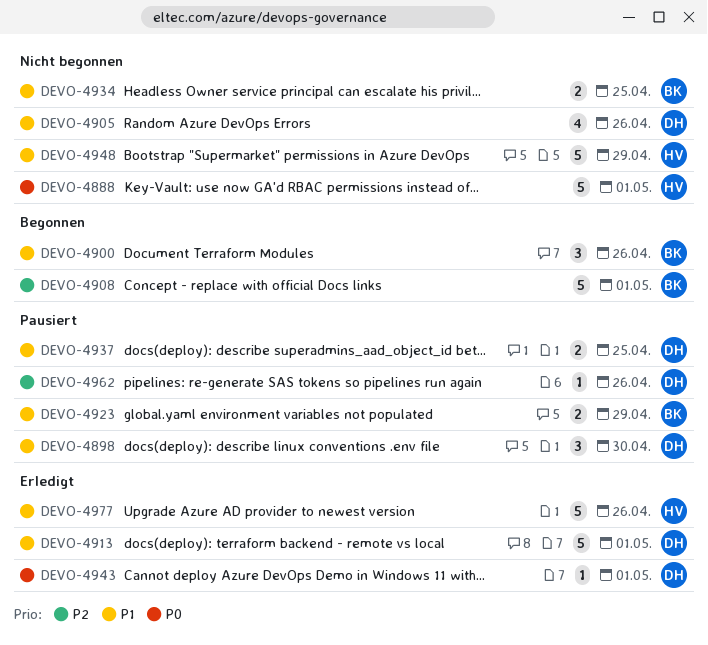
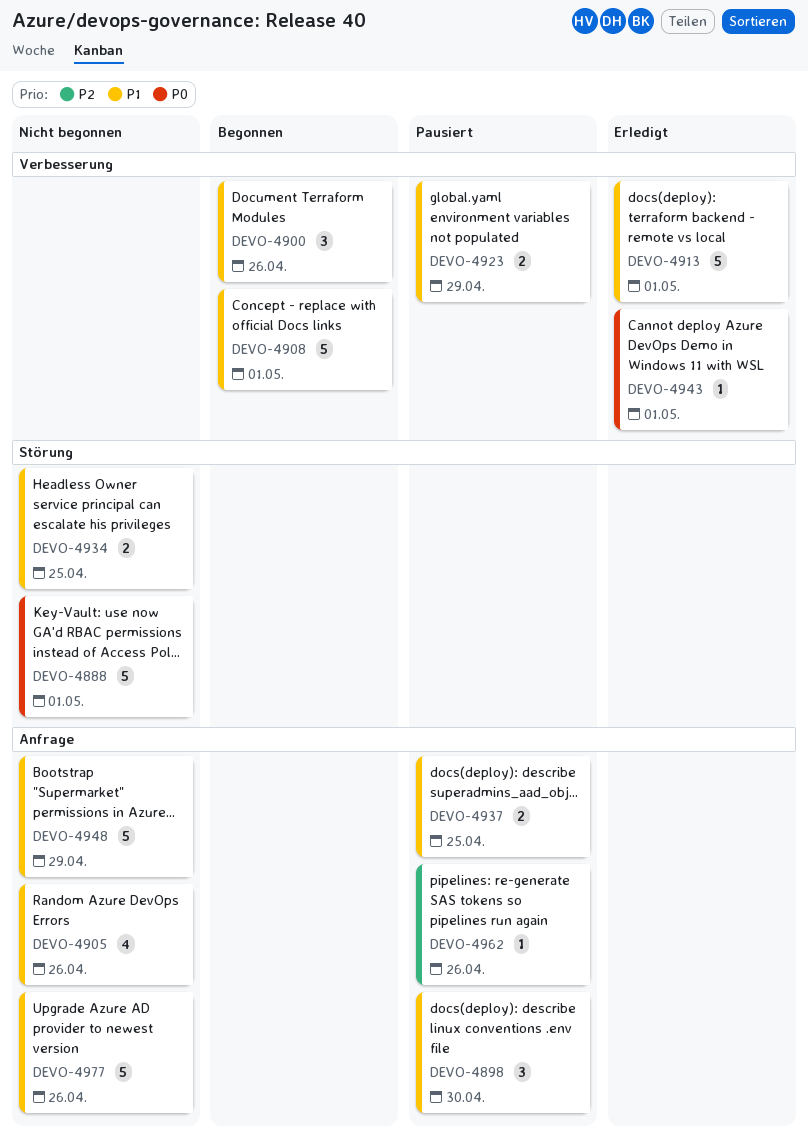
DEVO-4908, priority: P2 -> P1
DEVO-4977, status: Erledigt -> Nicht begonnen

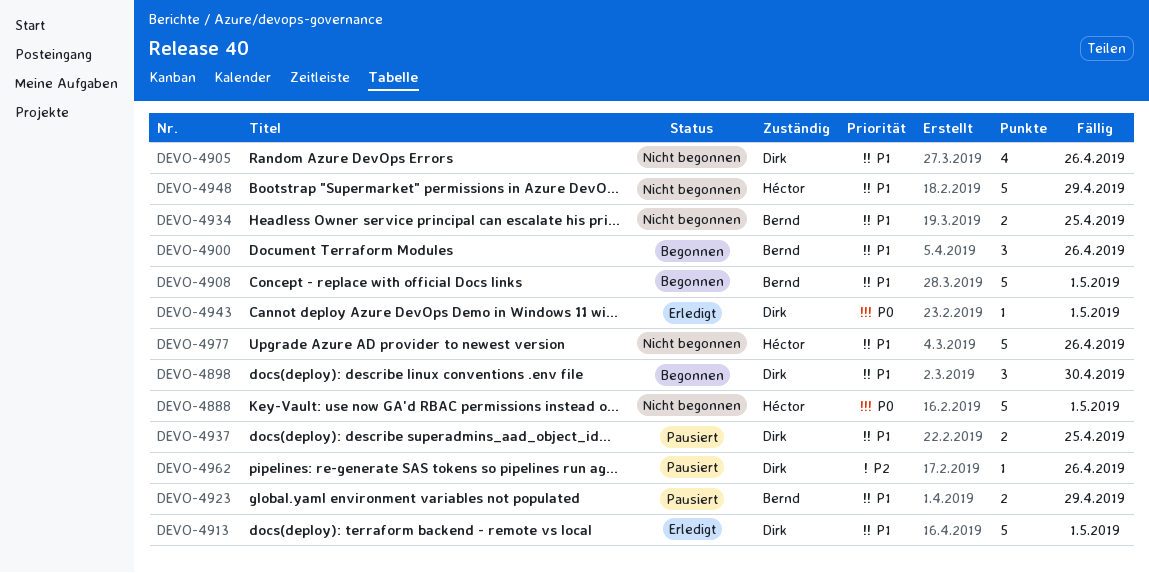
DEVO-4898, status: Pausiert -> Begonnen

